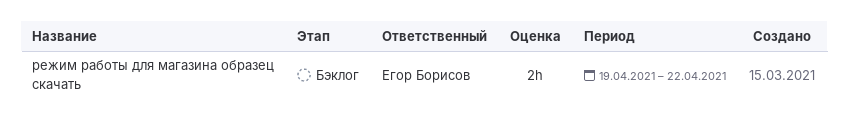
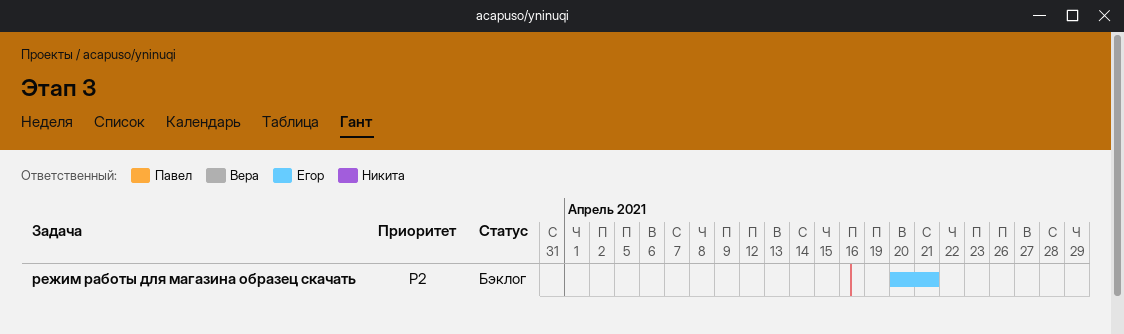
режим работы для магазина образец скачать, start: Apr 19 -> Apr 20
режим работы для магазина образец скачать, due: Apr 22 -> Apr 21

